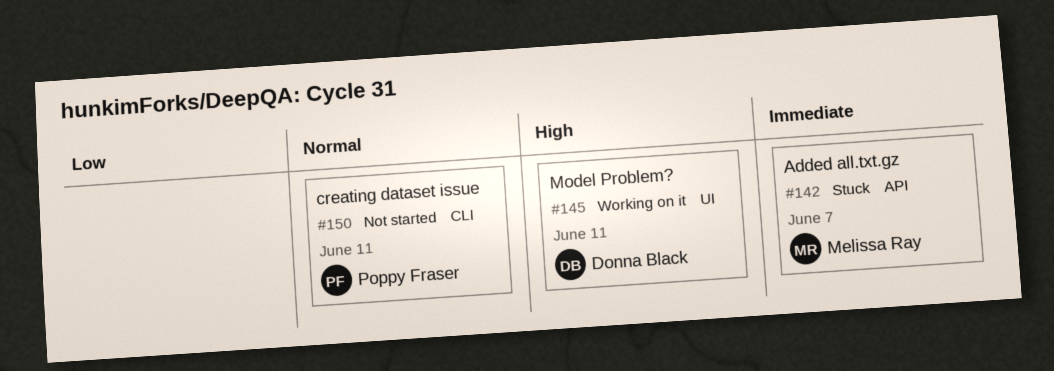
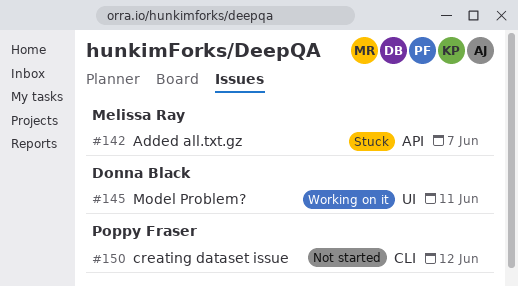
#150, due: Jun 11 -> Jun 12

